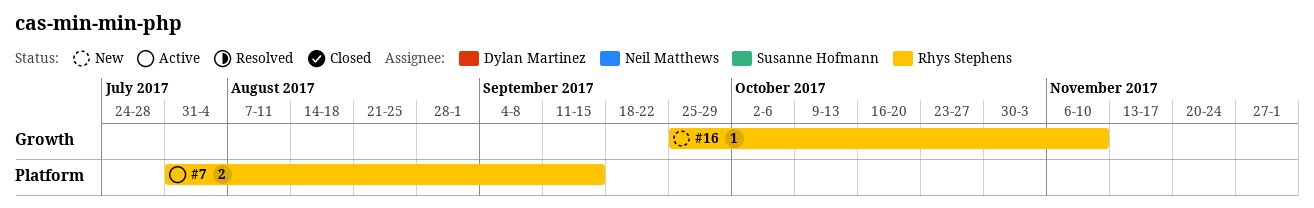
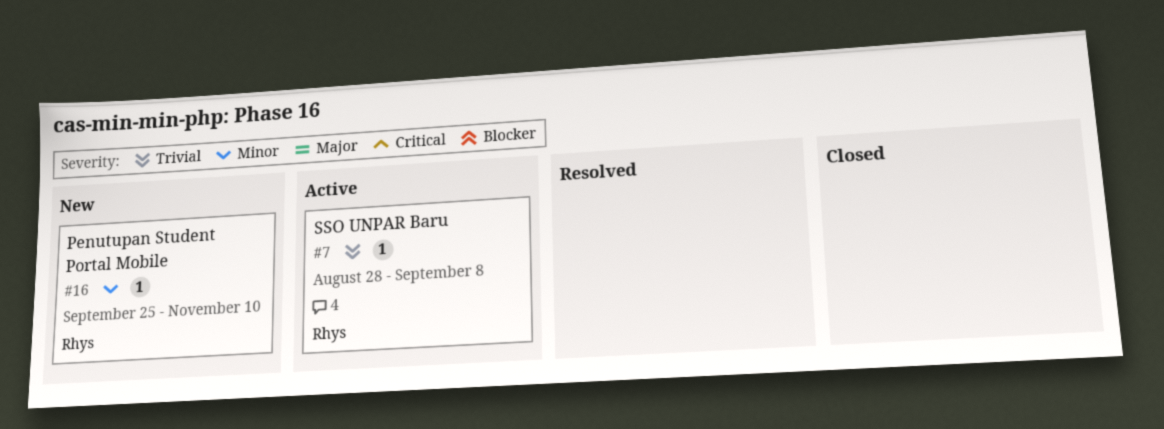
#7, estimate: 2 -> 1
#7, start: Jul 31 -> Aug 28
#7, due: Sep 15 -> Sep 8

